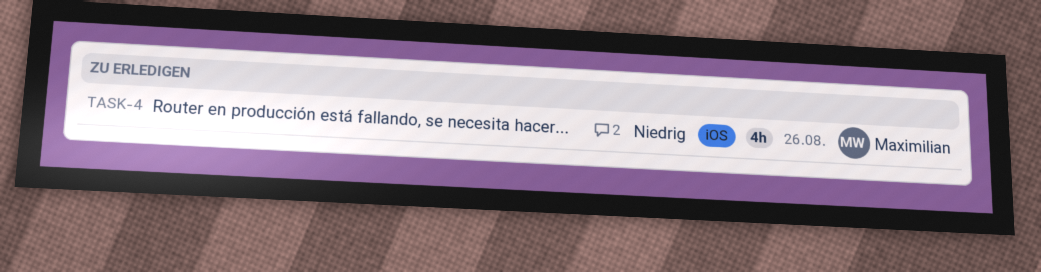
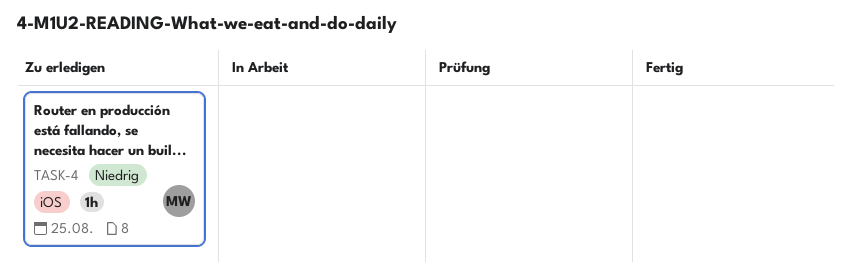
TASK-4, estimate: 4h -> 1h
TASK-4, due: Aug 26 -> Aug 25

